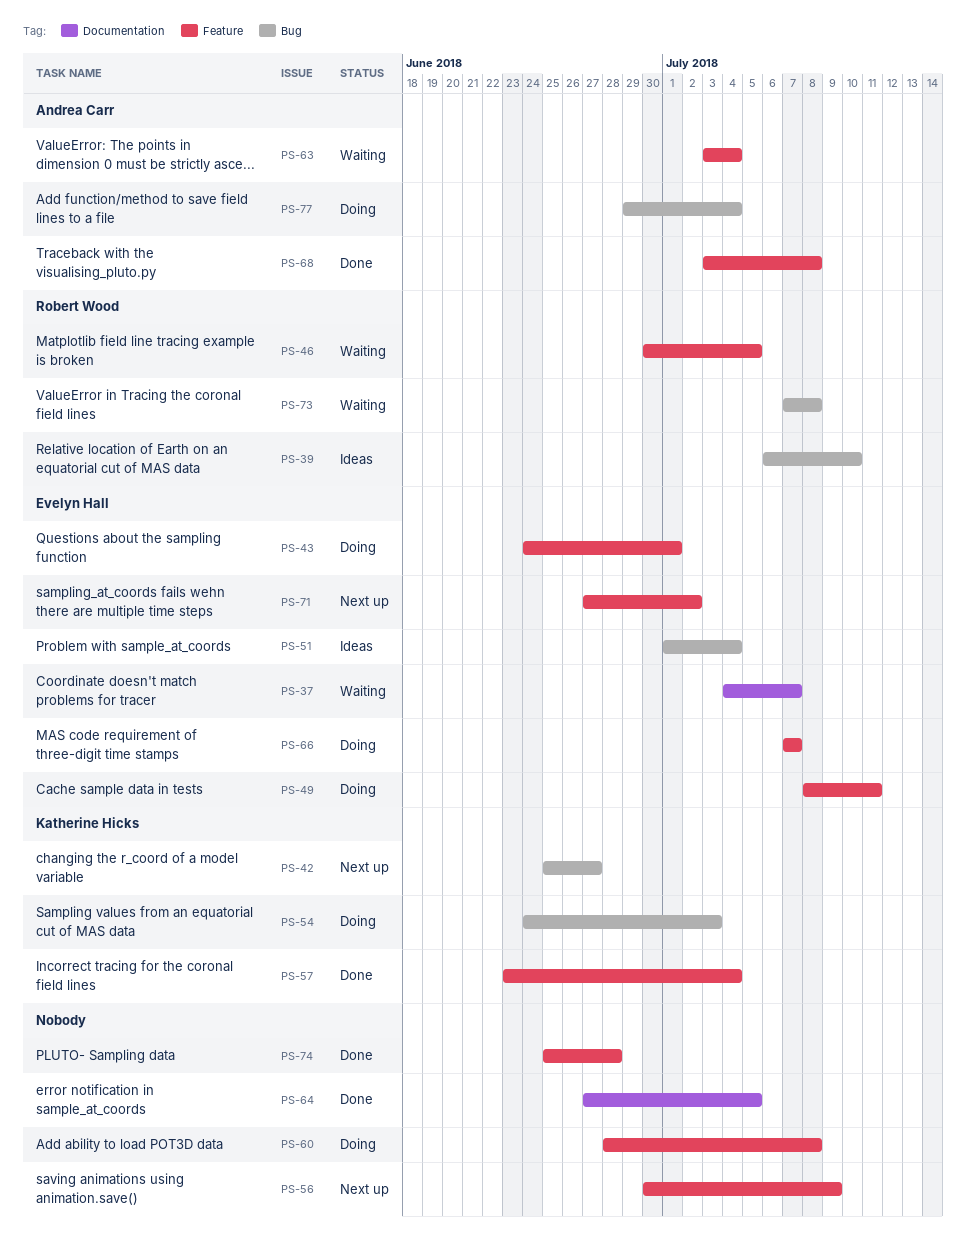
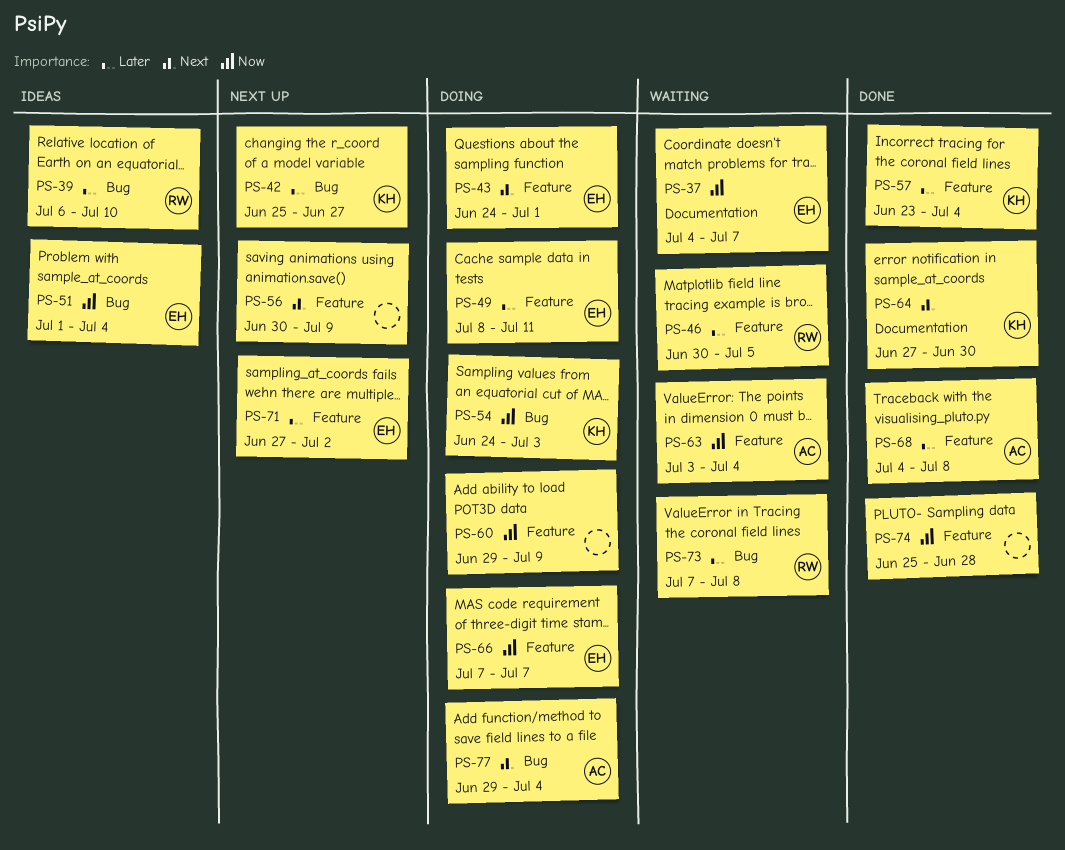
PS-60, start: Jun 28 -> Jun 29
PS-60, due: Jul 8 -> Jul 9
PS-64, owner: none -> Katherine Hicks
PS-64, due: Jul 5 -> Jun 30
PS-68, start: Jul 3 -> Jul 4

